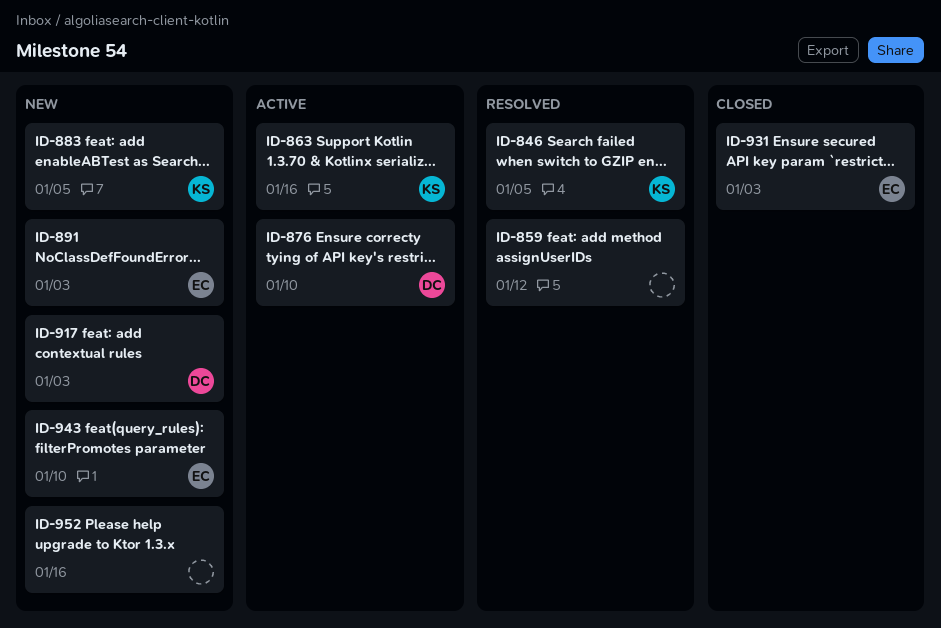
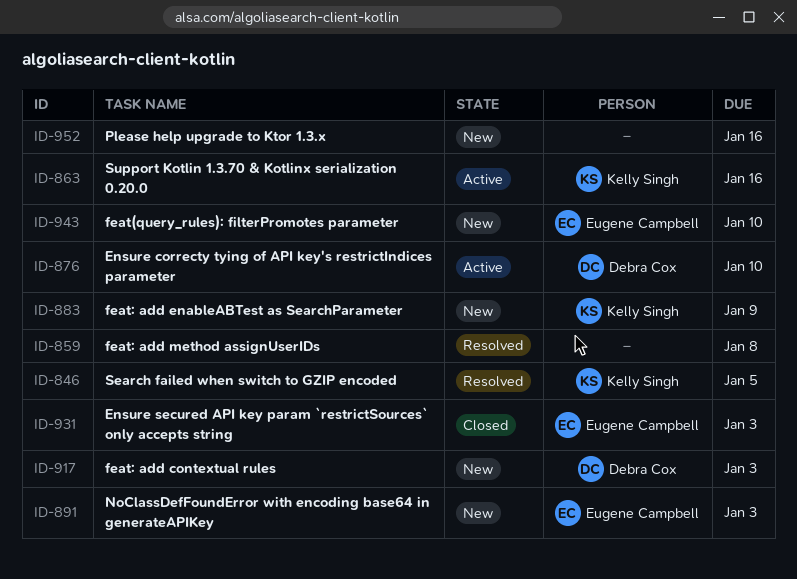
ID-859, due: Jan 12 -> Jan 8
ID-883, due: Jan 5 -> Jan 9

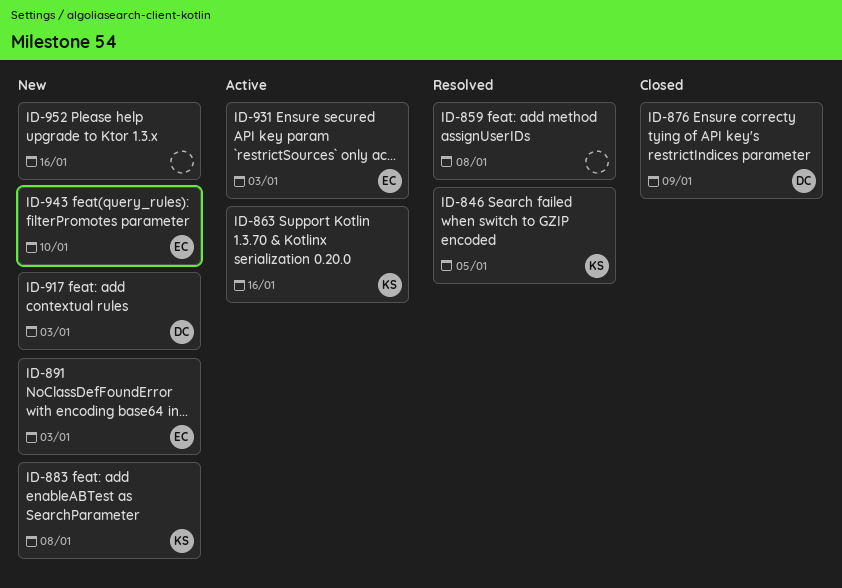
ID-876, status: Active -> Closed
ID-876, due: Jan 10 -> Jan 9
ID-883, due: Jan 9 -> Jan 8
ID-931, status: Closed -> Active

